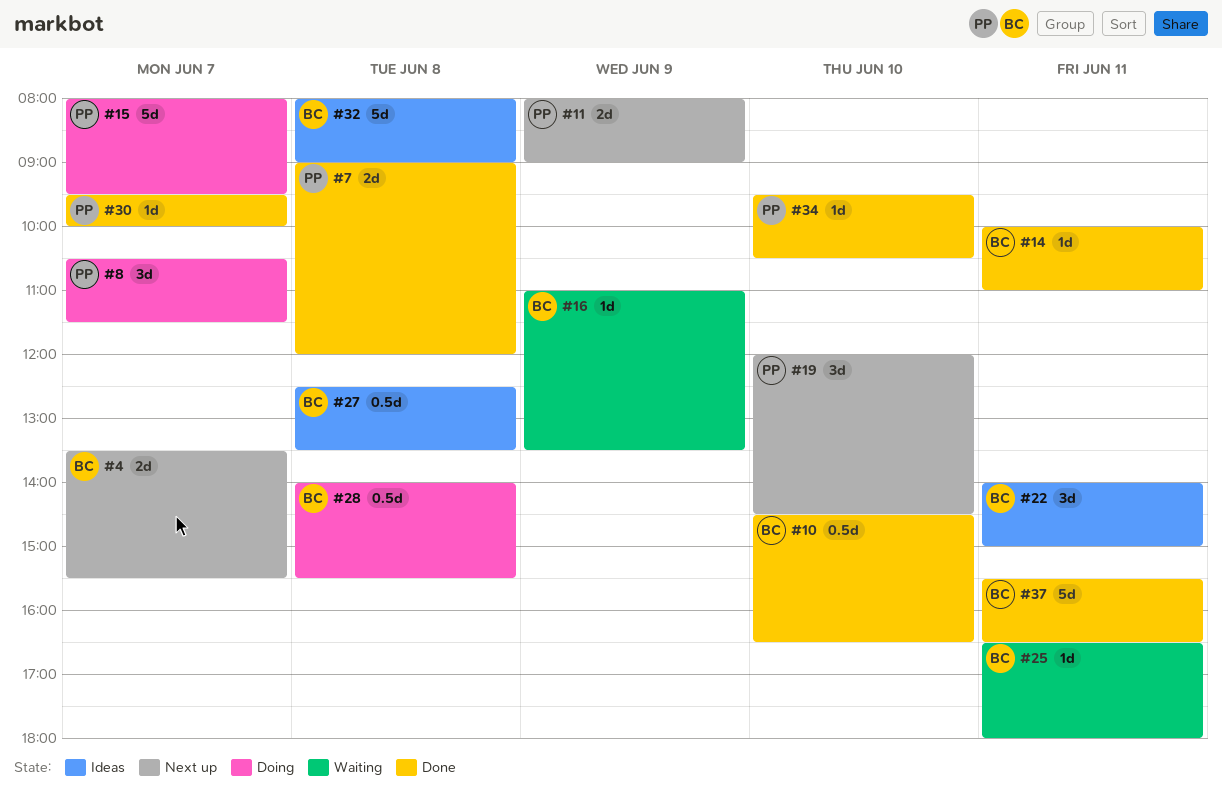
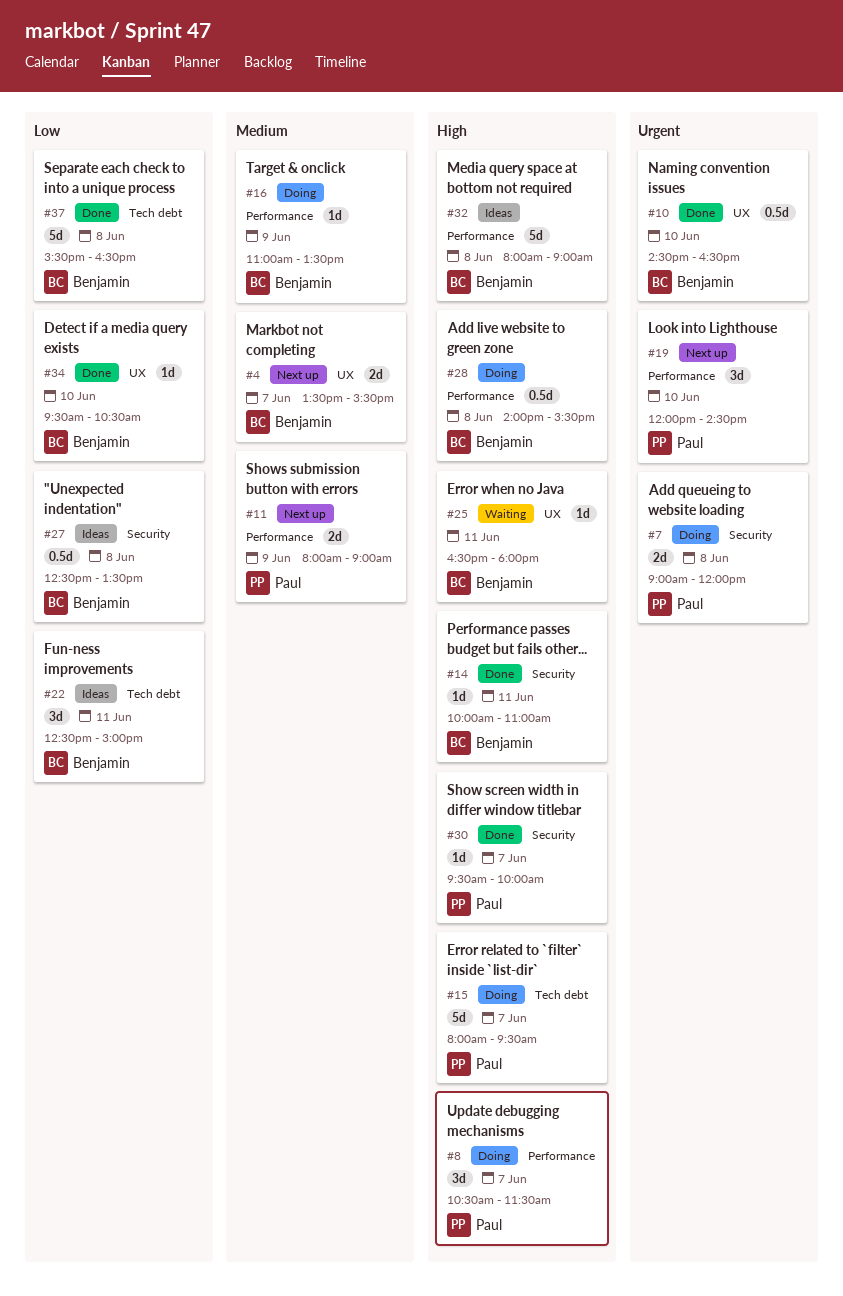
#7, status: Done -> Doing
#16, status: Waiting -> Doing
#22, begins: 14:00 -> 12:30
#34, owner: Paul -> Benjamin
#37, day: Jun 11 -> Jun 8

